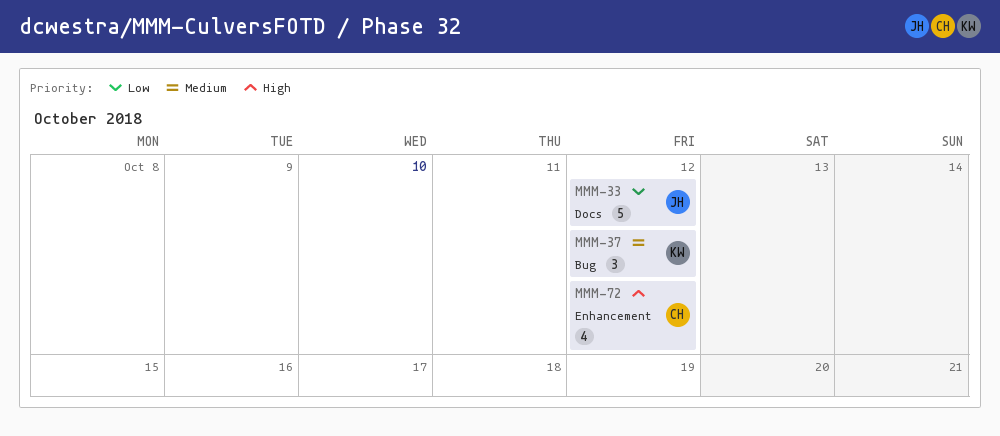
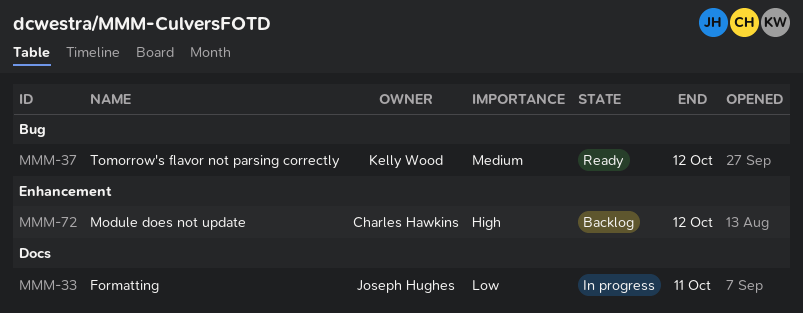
MMM-33, due: Oct 12 -> Oct 11

